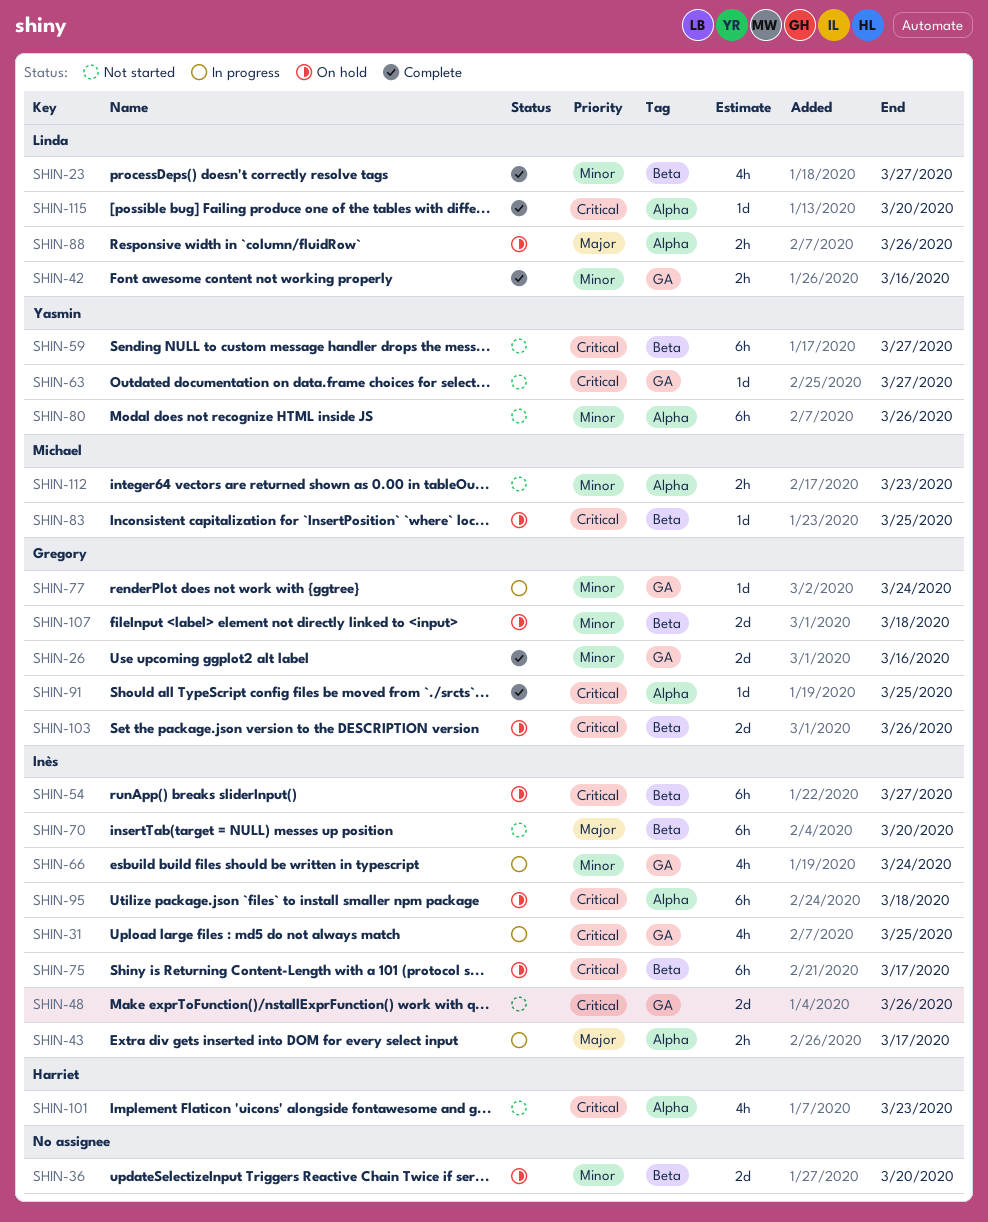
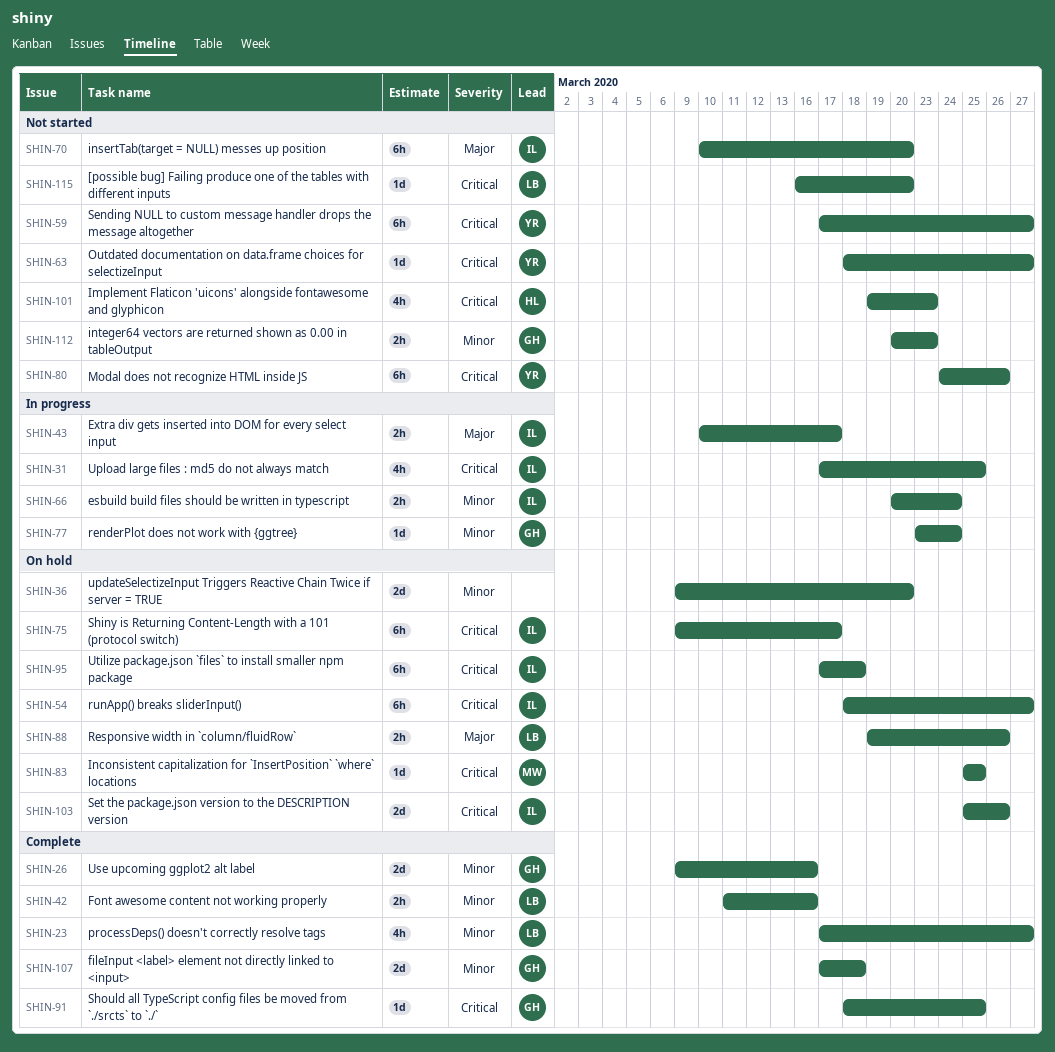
SHIN-48: present -> none
SHIN-66, estimate: 4h -> 2h
SHIN-80, priority: Minor -> Critical
SHIN-103, owner: Gregory -> Inès
SHIN-107, status: On hold -> Complete
SHIN-112, owner: Michael -> Gregory
SHIN-115, status: Complete -> Not started

